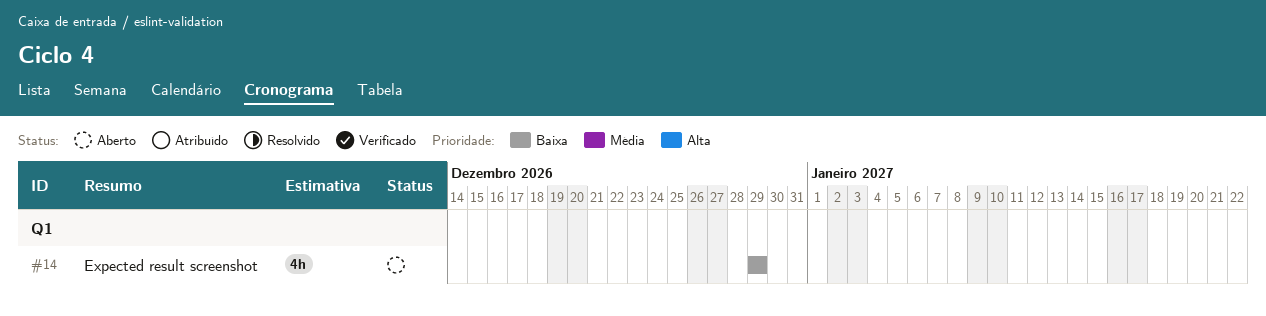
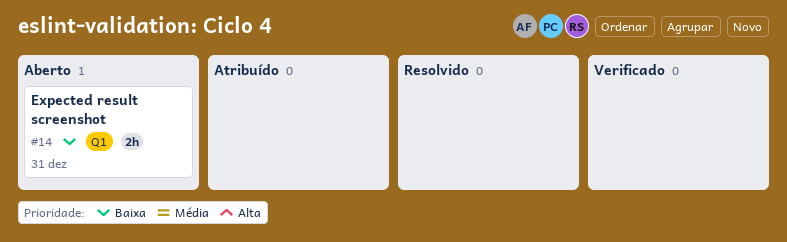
#14, estimate: 4h -> 2h
#14, due: Dec 29 -> Dec 31

